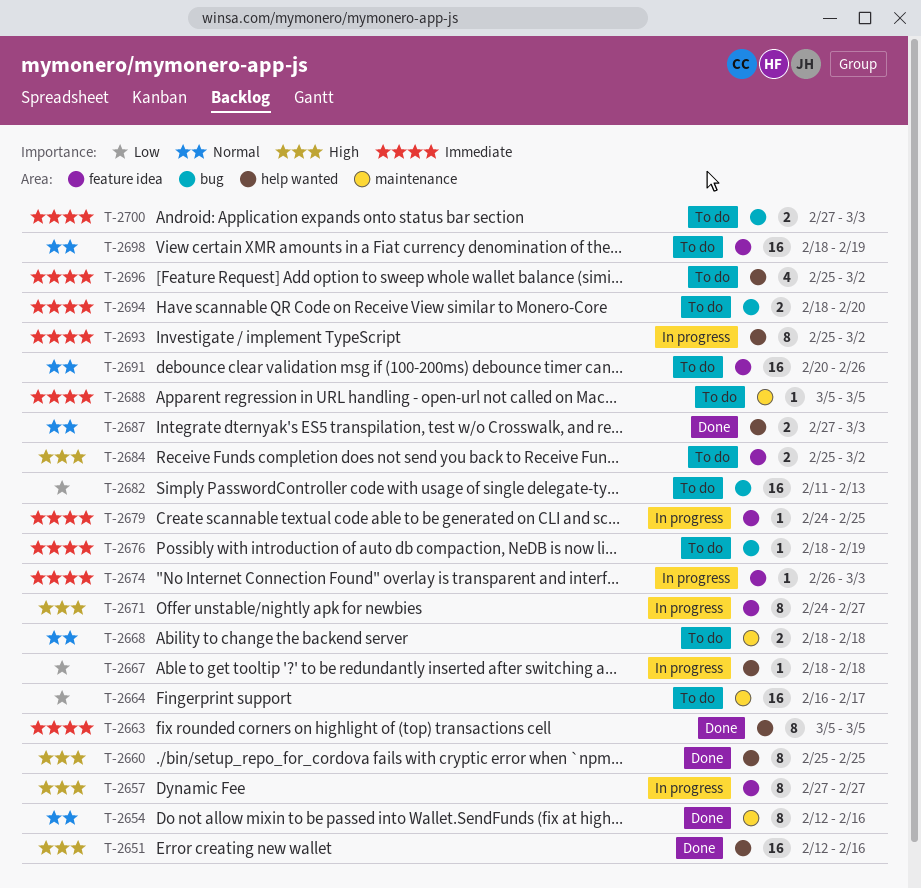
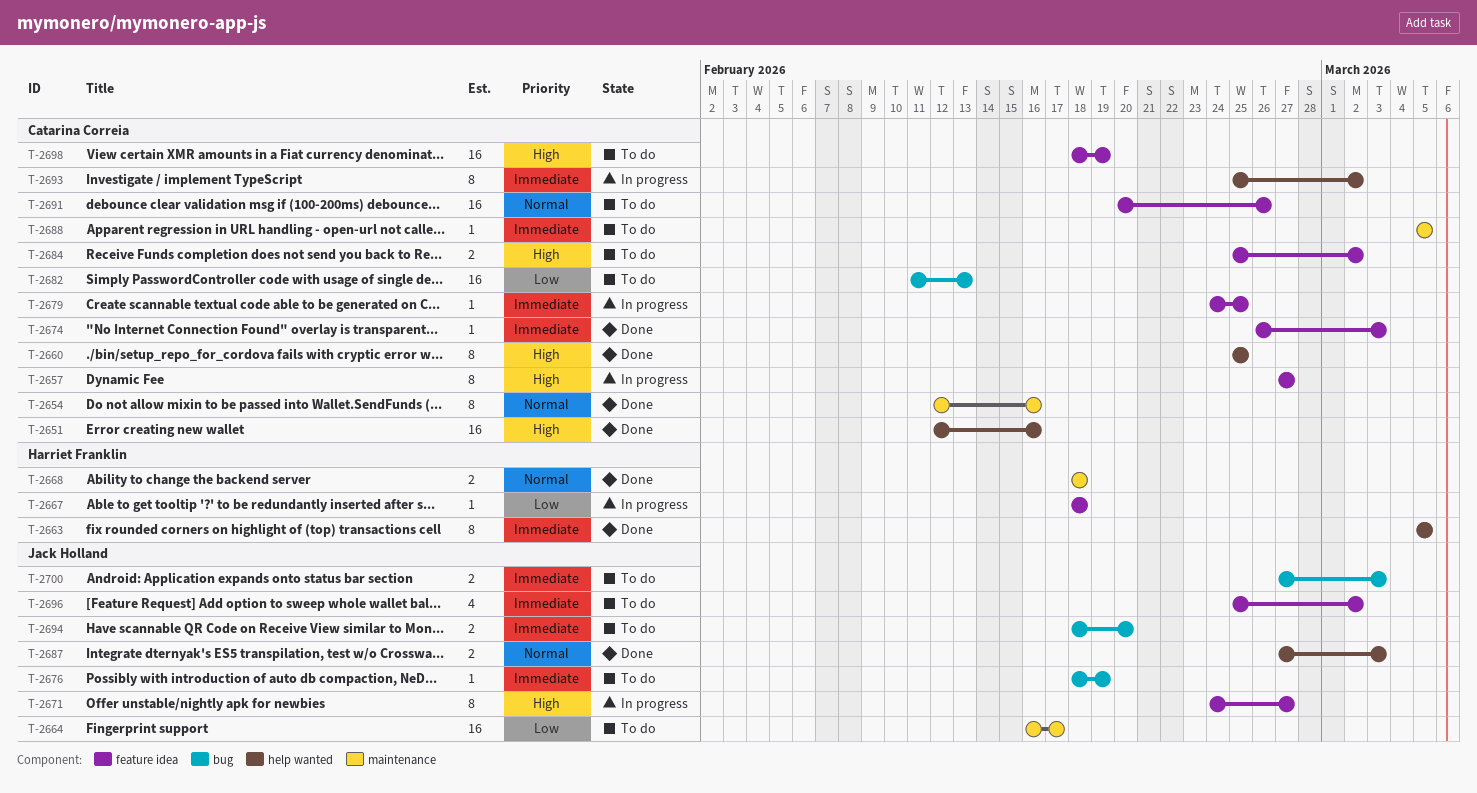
T-2667, label: help wanted -> feature idea
T-2668, status: To do -> Done
T-2674, status: In progress -> Done
T-2696, label: help wanted -> feature idea
T-2698, priority: Normal -> High

